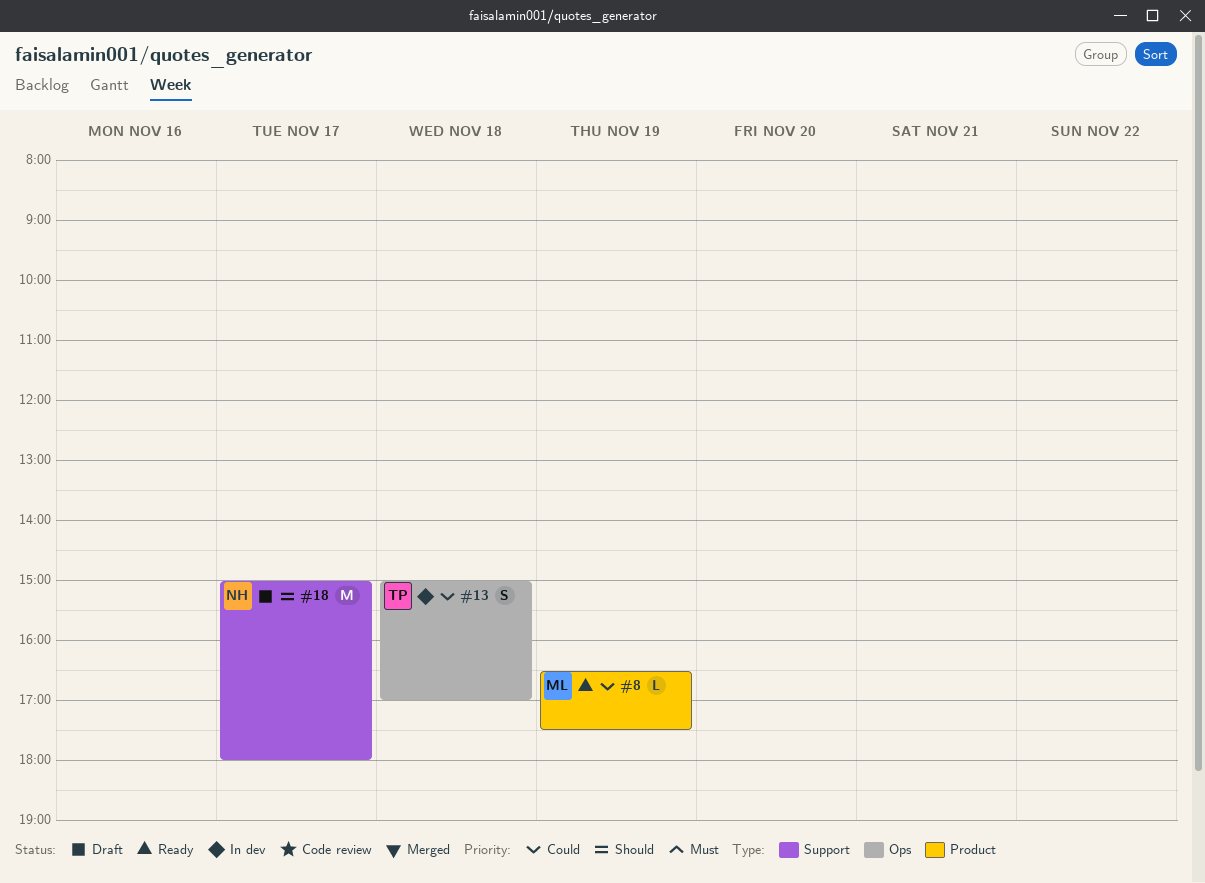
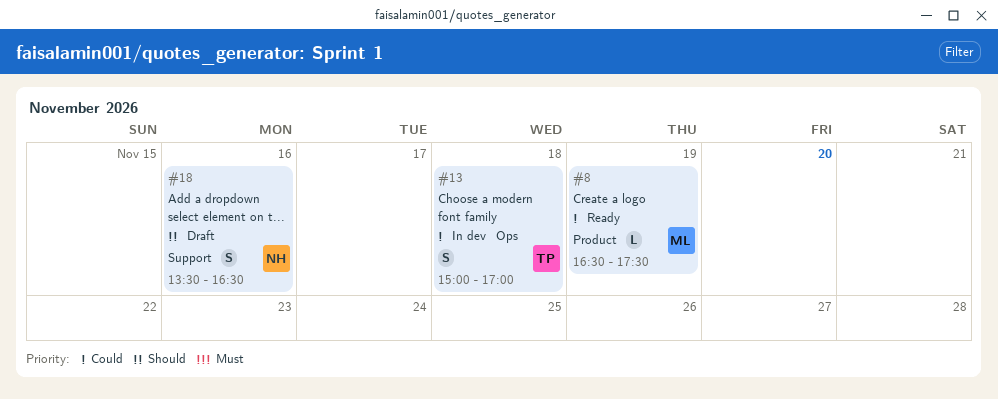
#18, estimate: M -> S
#18, day: Nov 17 -> Nov 16
#18, begins: 15:00 -> 13:30
#18, ends: 18:00 -> 16:30

